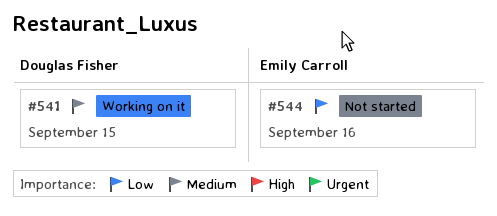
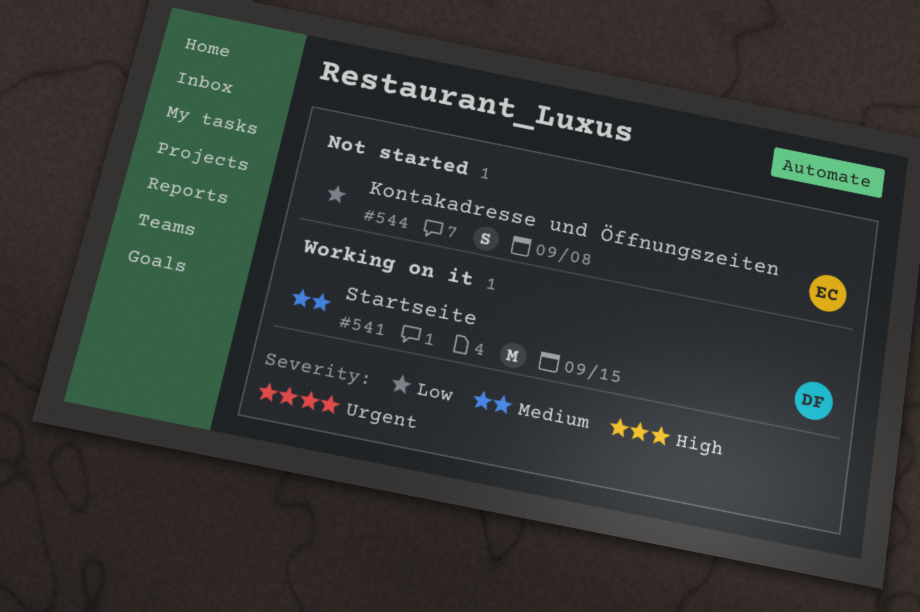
#544, due: Sep 16 -> Sep 8

